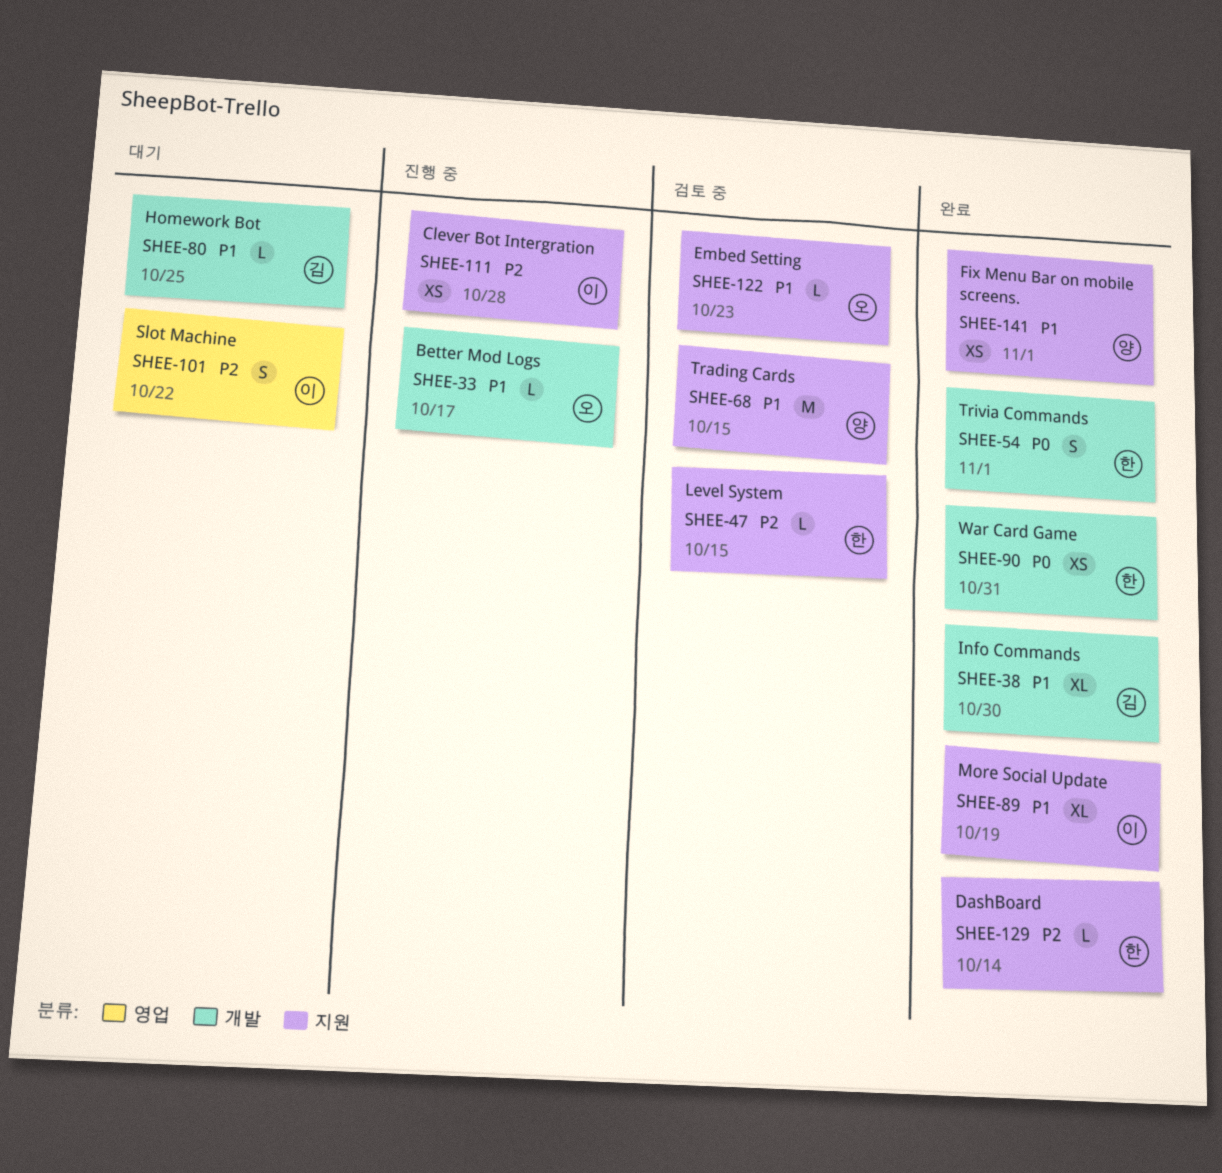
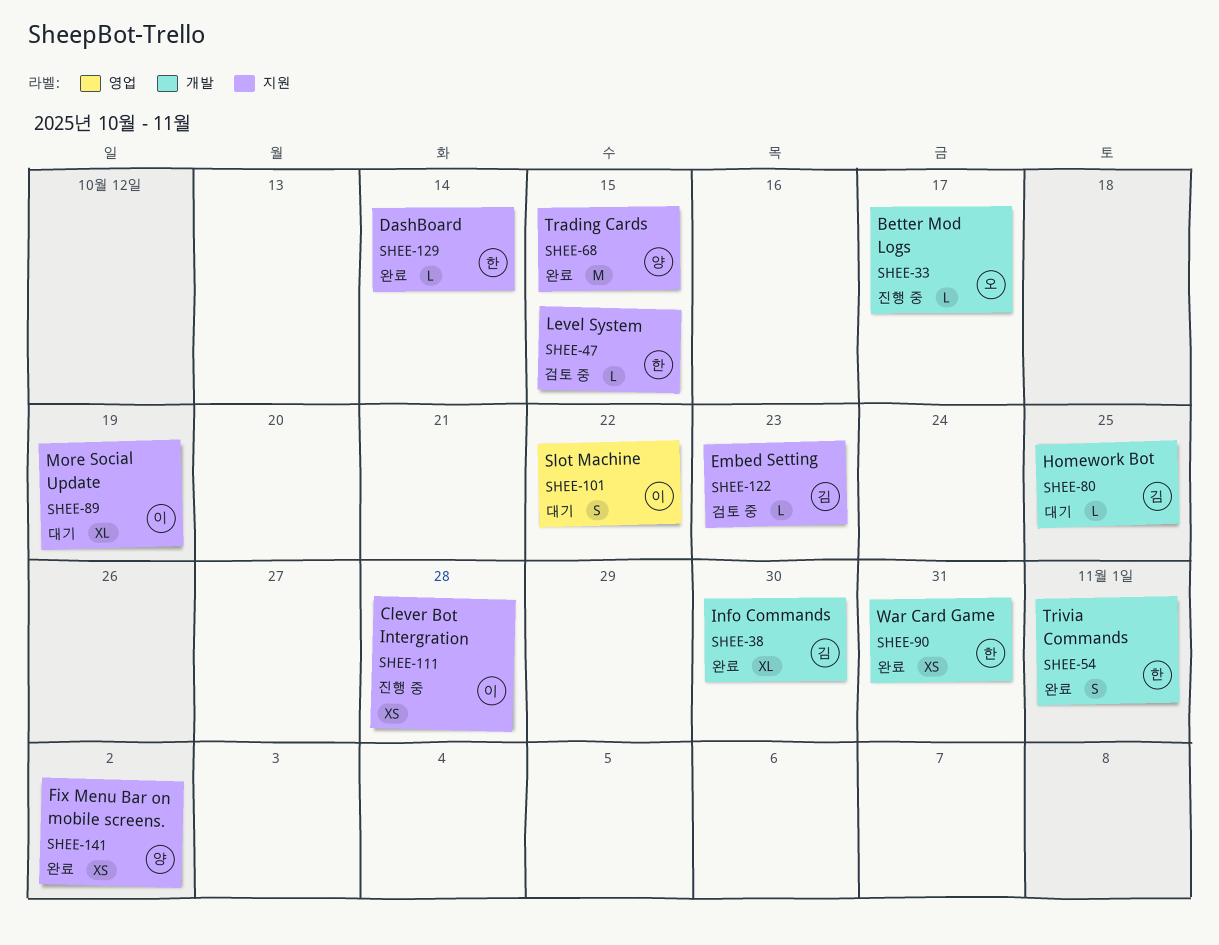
SHEE-68, status: 검토 중 -> 완료
SHEE-89, status: 완료 -> 대기
SHEE-122, owner: 오 -> 김
SHEE-141, due: Nov 1 -> Nov 2

